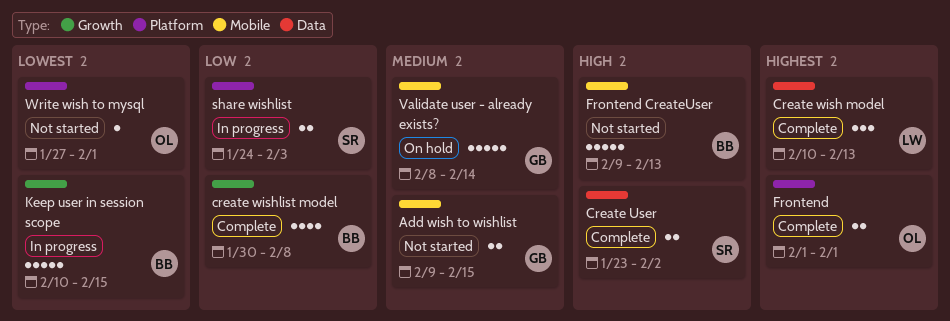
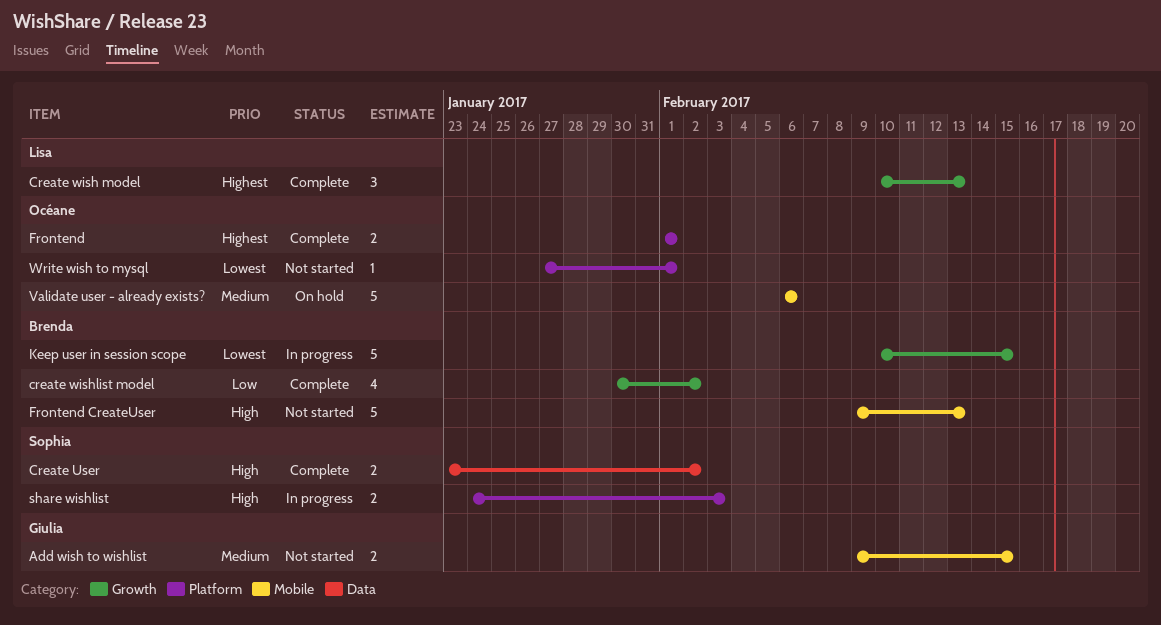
Create wish model, label: Data -> Growth
create wishlist model, due: Feb 8 -> Feb 2
share wishlist, priority: Low -> High
Validate user - already exists?, owner: Giulia -> Océane
Validate user - already exists?, start: Feb 8 -> Feb 6
Validate user - already exists?, due: Feb 14 -> Feb 6

